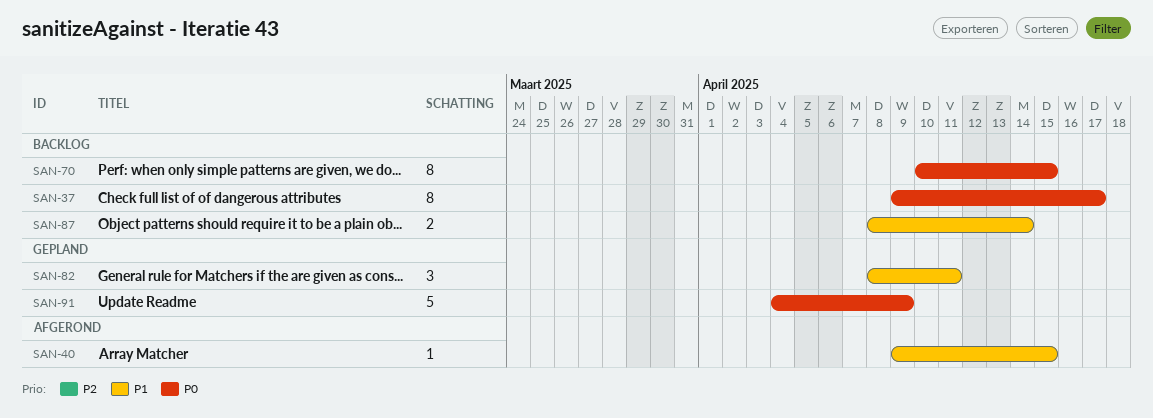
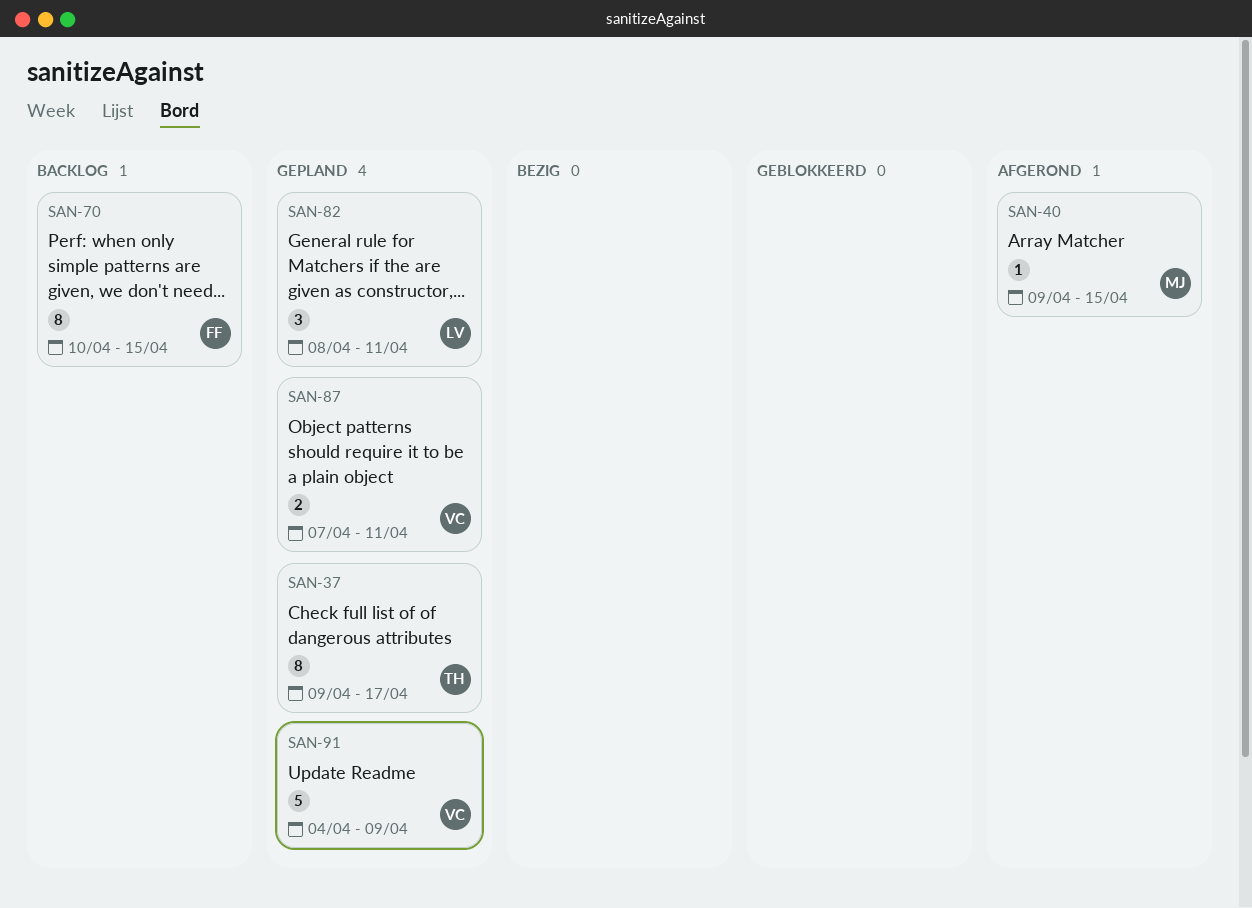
SAN-37, status: Backlog -> Gepland
SAN-87, status: Backlog -> Gepland
SAN-87, start: Apr 8 -> Apr 7
SAN-87, due: Apr 14 -> Apr 11

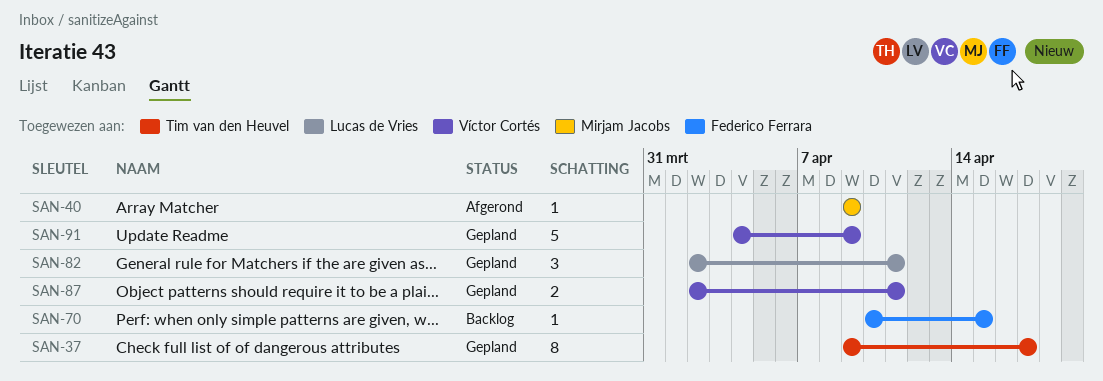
SAN-40, due: Apr 15 -> Apr 9
SAN-70, estimate: 8 -> 1
SAN-82, start: Apr 8 -> Apr 2
SAN-87, start: Apr 7 -> Apr 2

